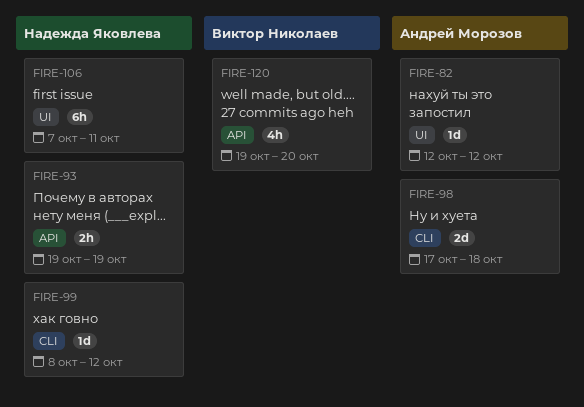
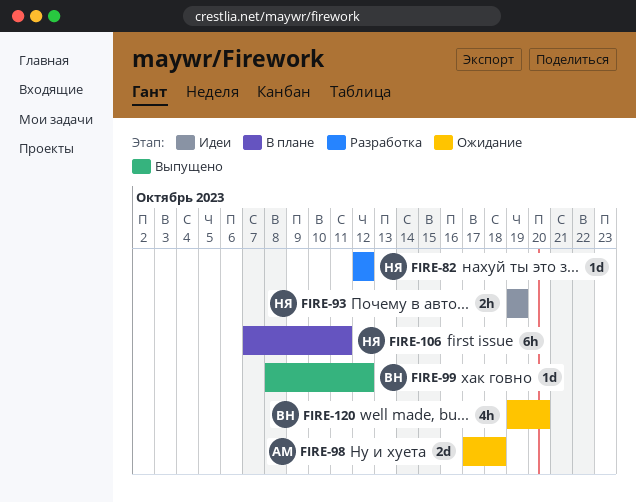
FIRE-82, owner: Андрей Морозов -> Надежда Яковлева
FIRE-99, owner: Надежда Яковлева -> Виктор Николаев

